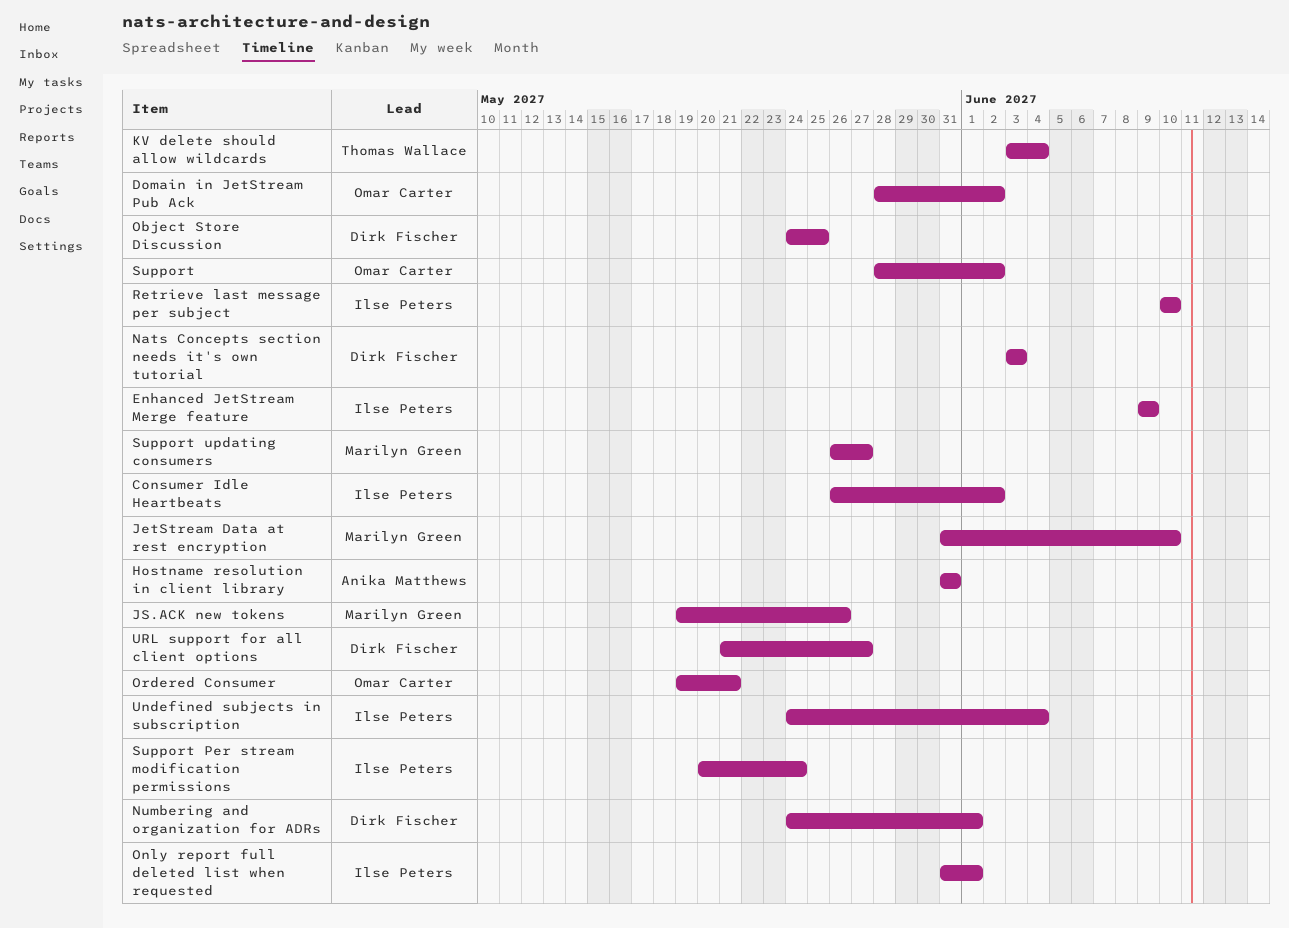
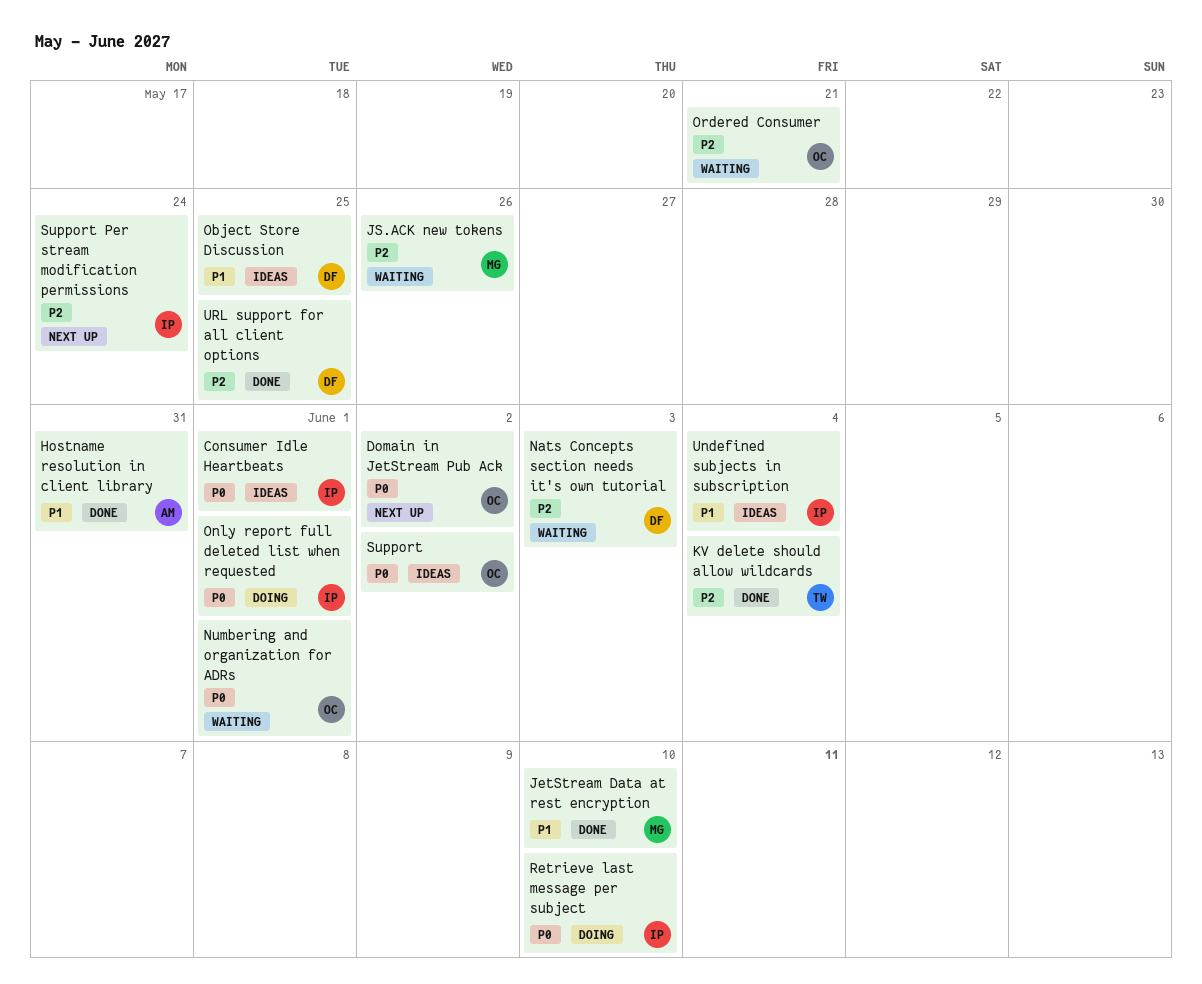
Consumer Idle Heartbeats, due: Jun 2 -> Jun 1
Enhanced JetStream Merge feature: present -> none
Numbering and organization for ADRs, owner: Dirk Fischer -> Omar Carter
Support updating consumers: present -> none
URL support for all client options, due: May 27 -> May 25

